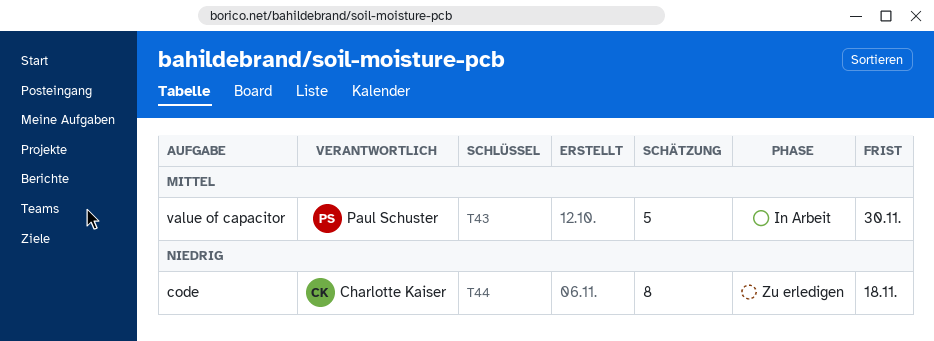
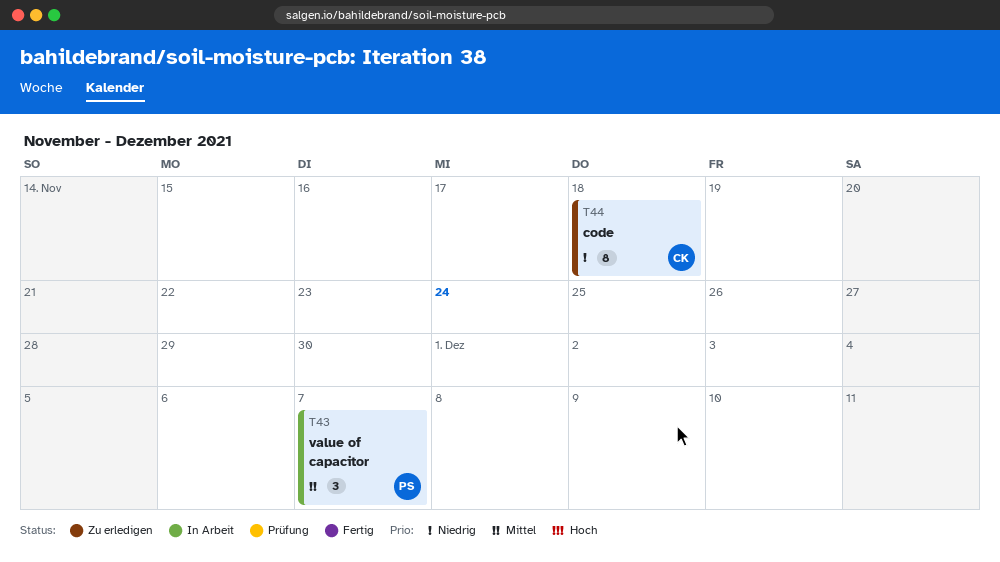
T43, estimate: 5 -> 3
T43, due: Nov 30 -> Dec 7

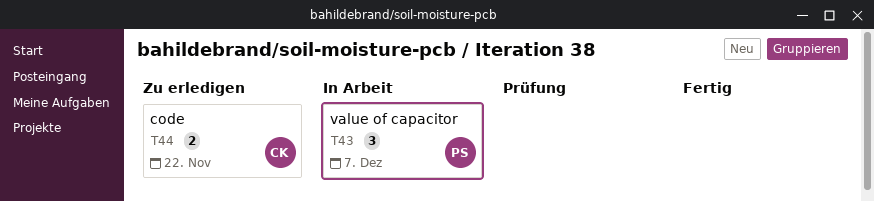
T44, estimate: 8 -> 2
T44, due: Nov 18 -> Nov 22

